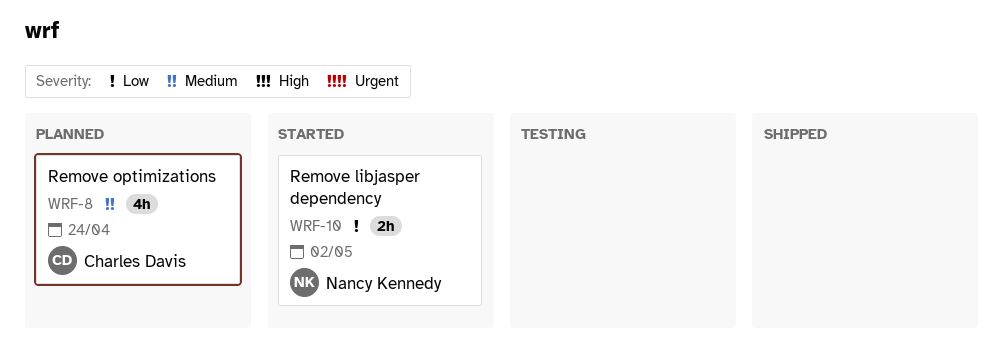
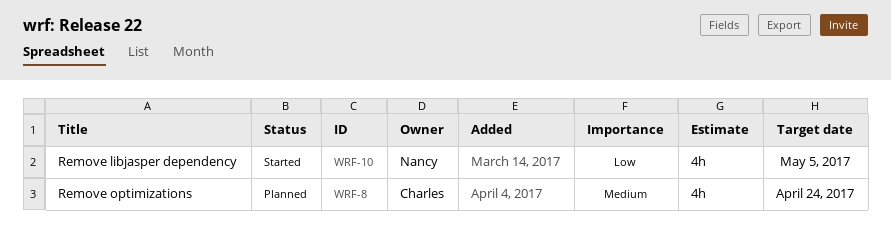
WRF-10, estimate: 2h -> 4h
WRF-10, due: May 2 -> May 5

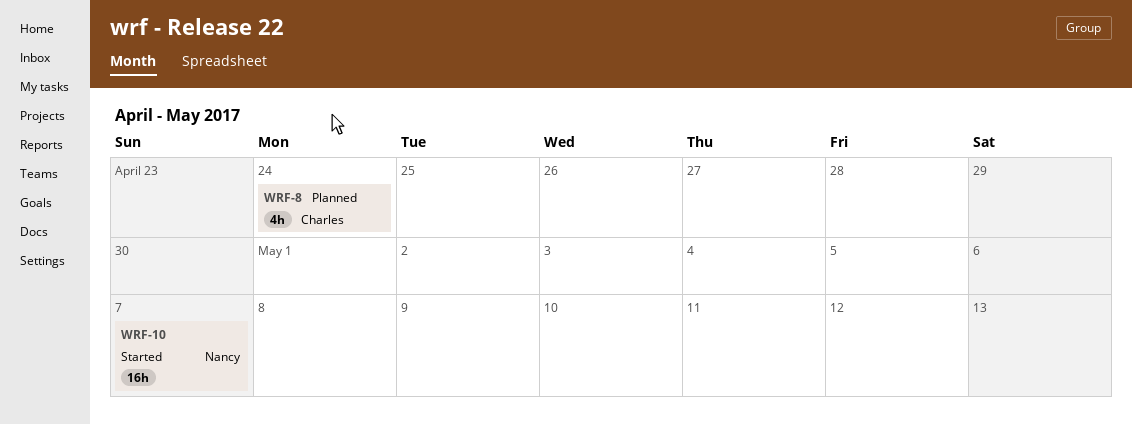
WRF-10, estimate: 4h -> 16h
WRF-10, due: May 5 -> May 7

